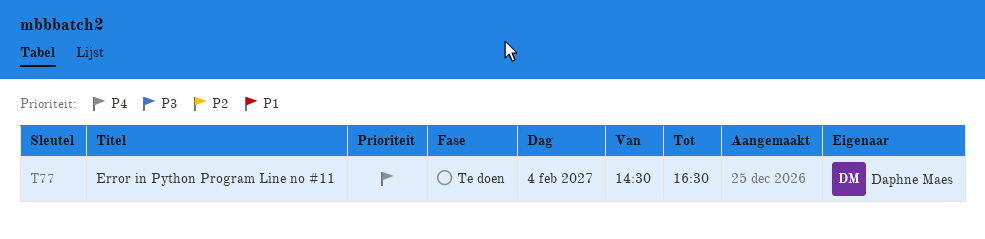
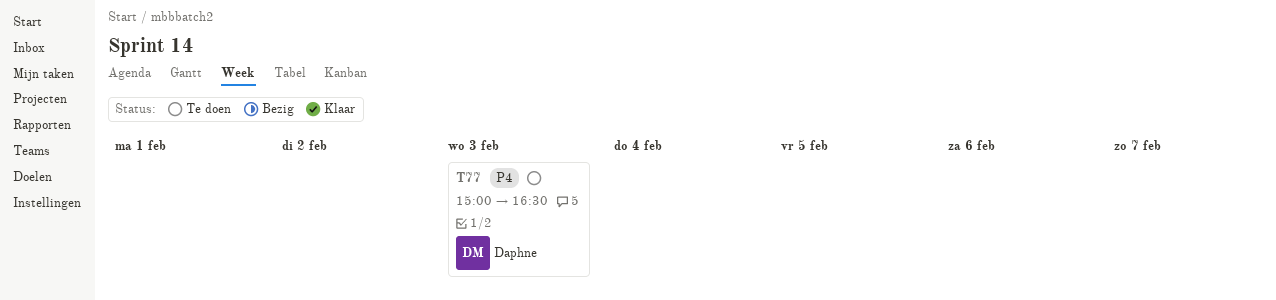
T77, day: Feb 4 -> Feb 3
T77, begins: 14:30 -> 15:00

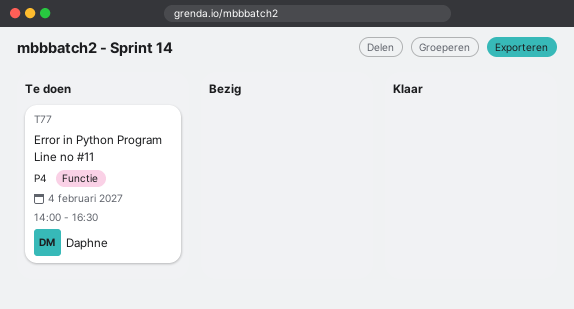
T77, day: Feb 3 -> Feb 4
T77, begins: 15:00 -> 14:00

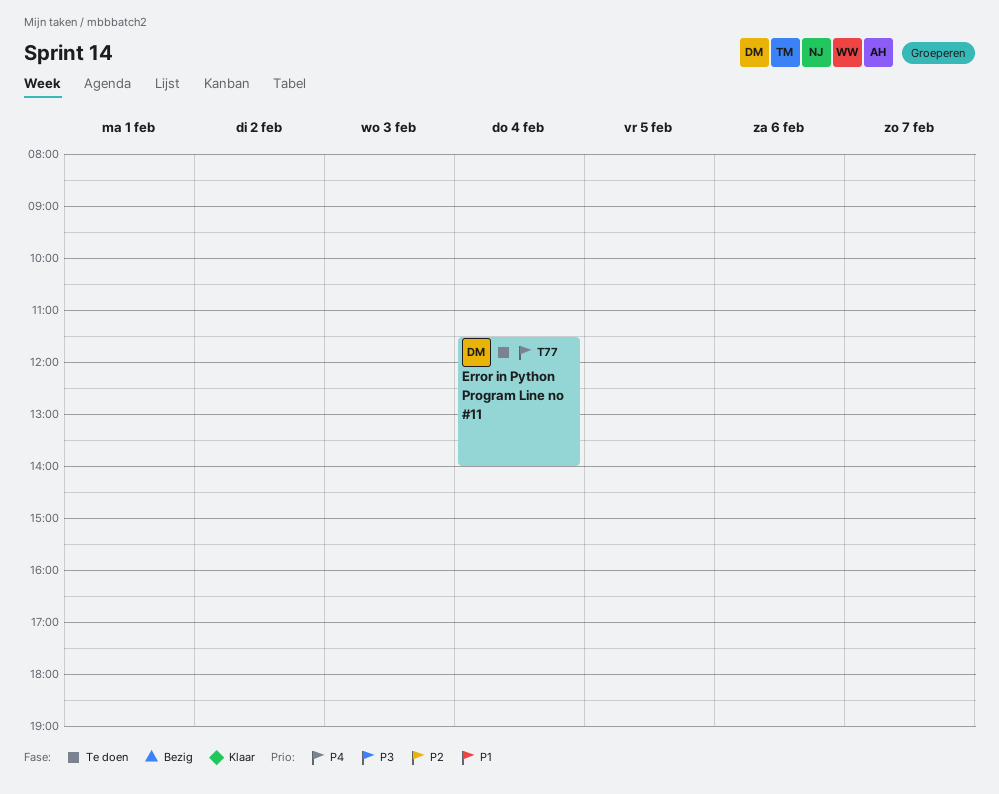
T77, begins: 14:00 -> 11:30
T77, ends: 16:30 -> 14:00

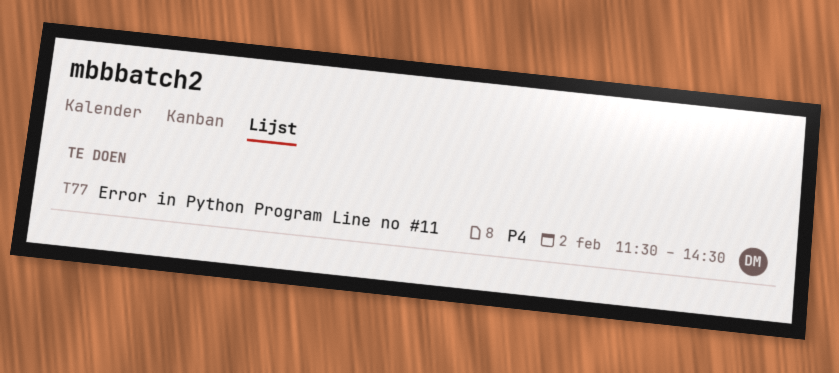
T77, day: Feb 4 -> Feb 2
T77, ends: 14:00 -> 14:30

